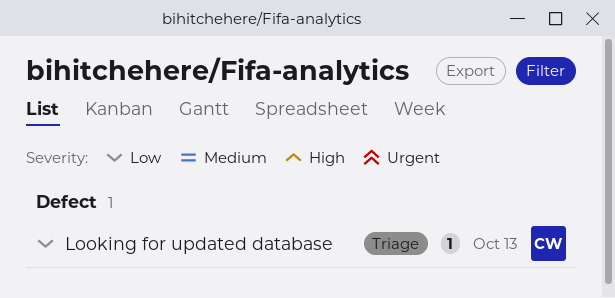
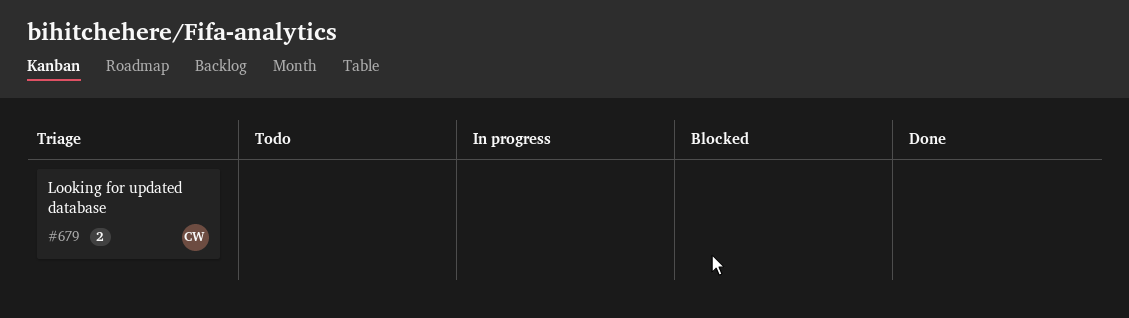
Looking for updated database, estimate: 1 -> 2

